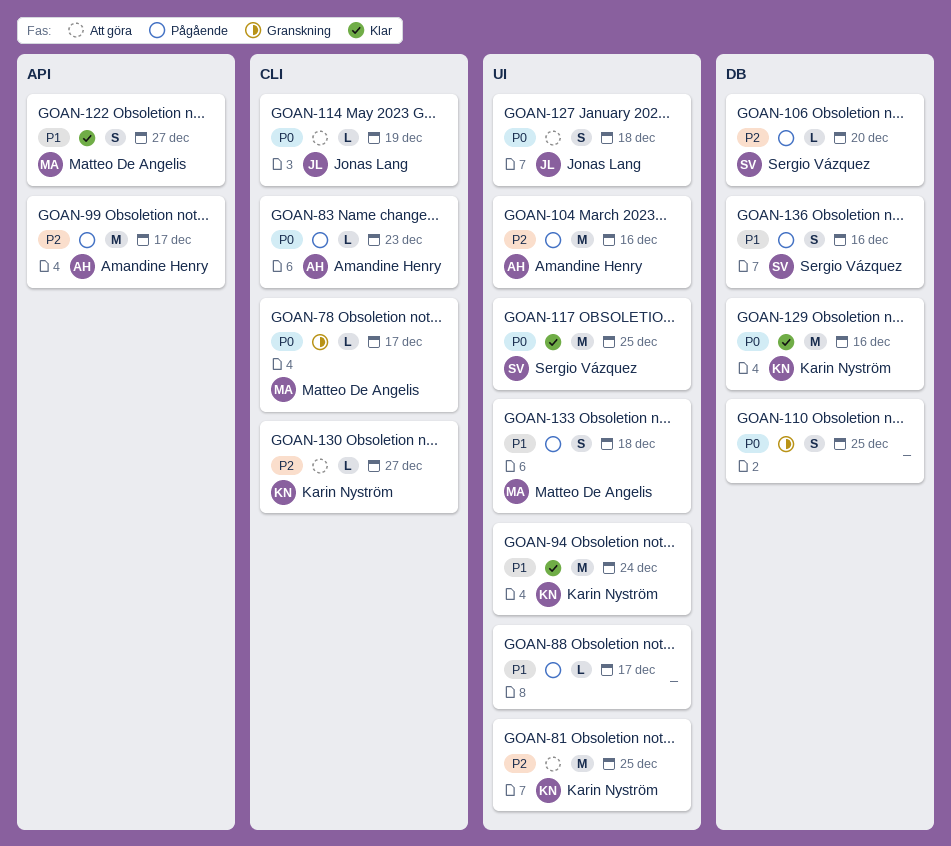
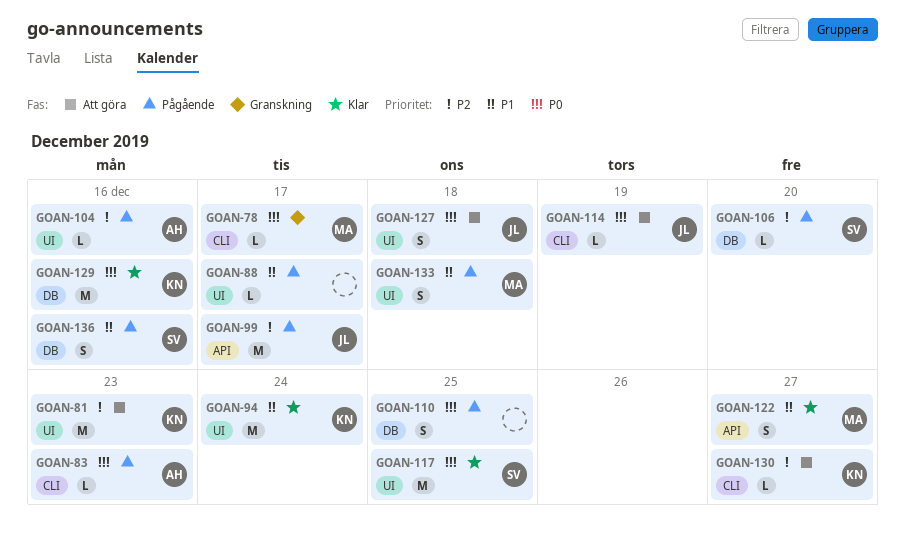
GOAN-81, due: Dec 25 -> Dec 23
GOAN-99, owner: Amandine Henry -> Jonas Lang
GOAN-104, estimate: M -> L
GOAN-110, status: Granskning -> Pågående

